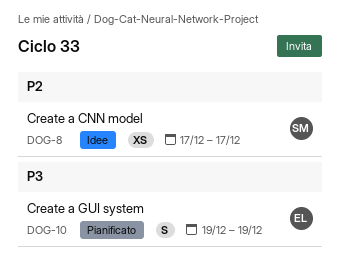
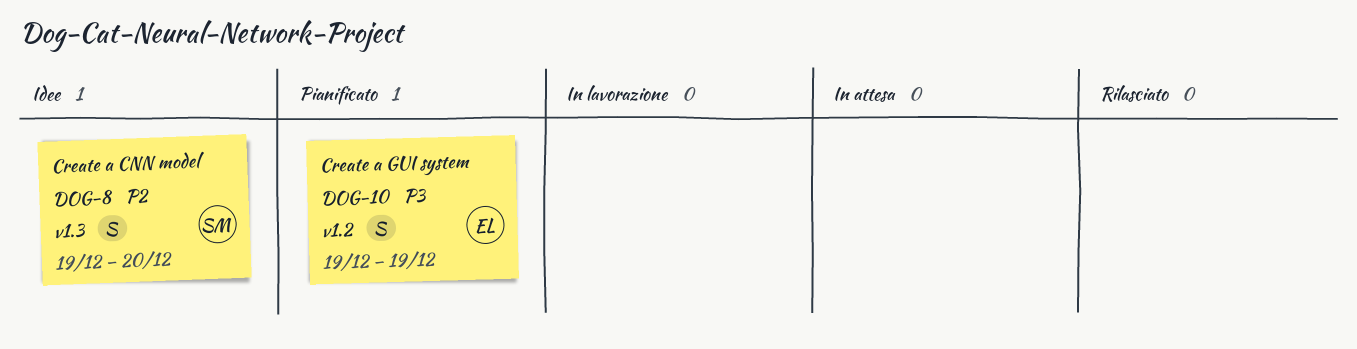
DOG-8, estimate: XS -> S
DOG-8, start: Dec 17 -> Dec 19
DOG-8, due: Dec 17 -> Dec 20

